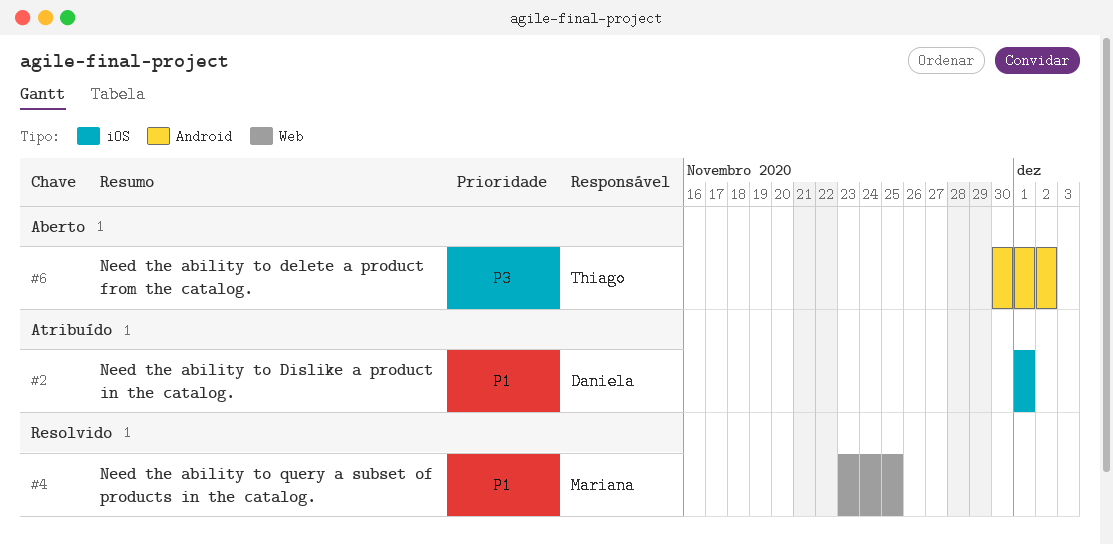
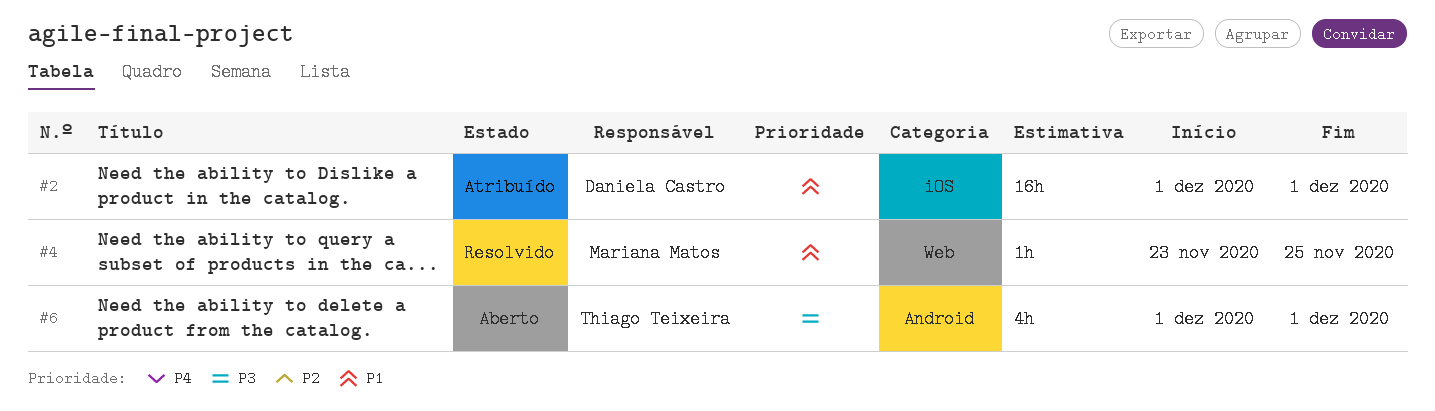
#6, start: Nov 30 -> Dec 1
#6, due: Dec 2 -> Dec 1

